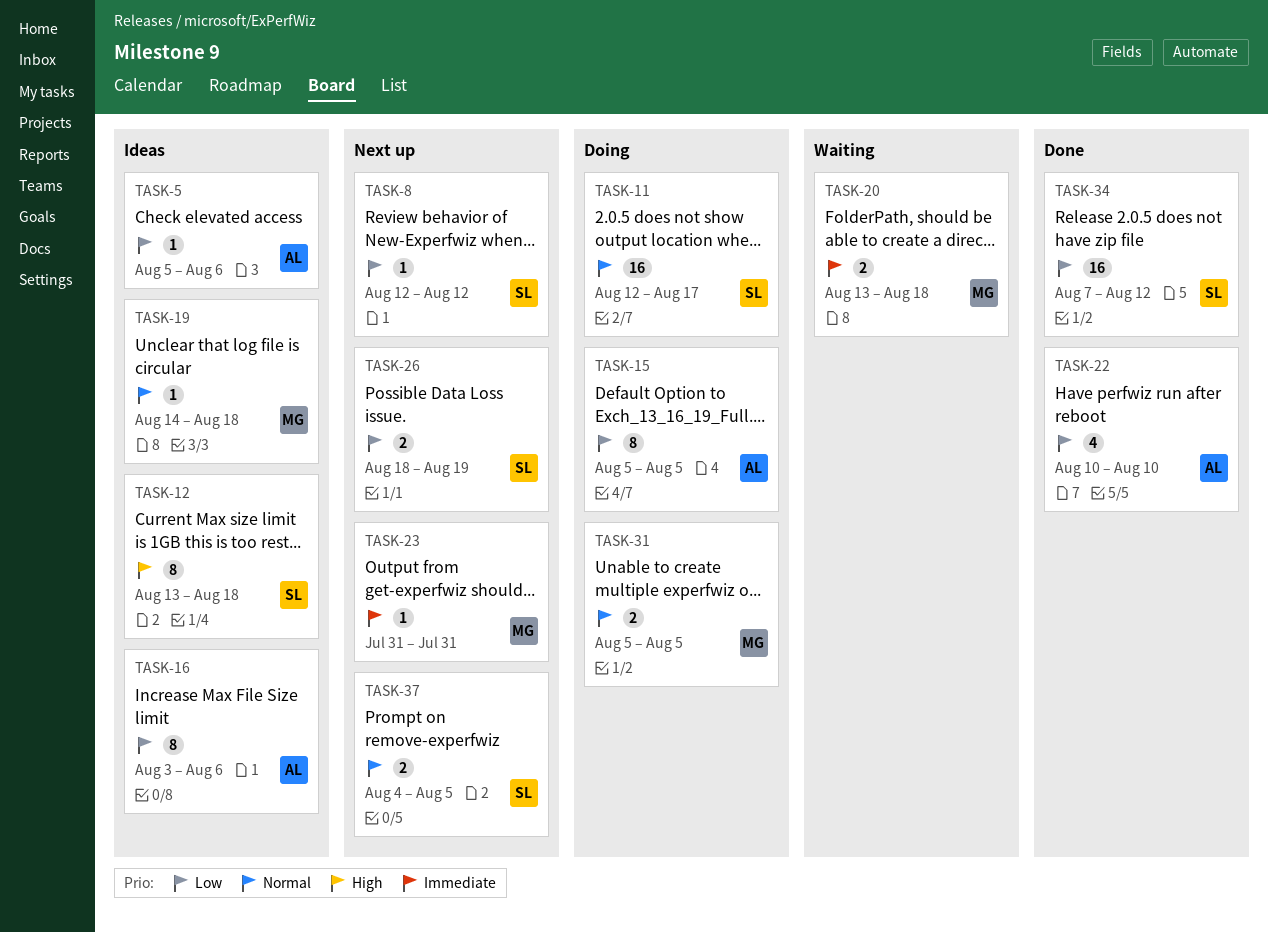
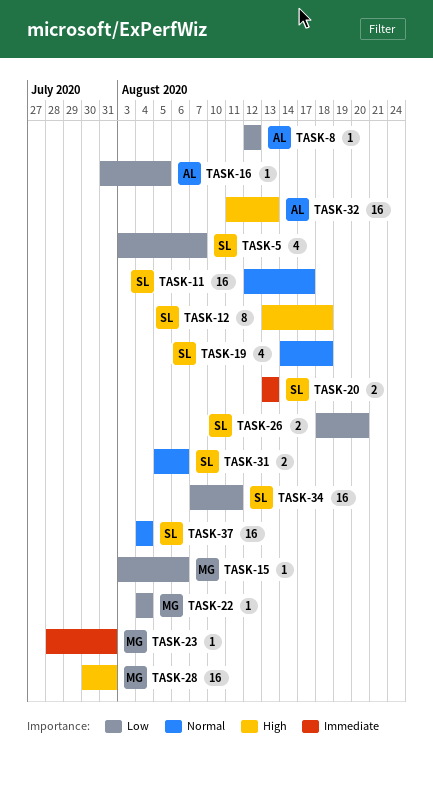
TASK-5, owner: AL -> SL
TASK-5, estimate: 1 -> 4
TASK-5, start: Aug 5 -> Aug 3
TASK-5, due: Aug 6 -> Aug 7
TASK-8, owner: SL -> AL
TASK-15, owner: AL -> MG
TASK-15, estimate: 8 -> 1
TASK-15, start: Aug 5 -> Aug 3
TASK-15, due: Aug 5 -> Aug 6
TASK-16, estimate: 8 -> 1
TASK-16, start: Aug 3 -> Jul 31
TASK-16, due: Aug 6 -> Aug 5
TASK-19, owner: MG -> SL
TASK-19, estimate: 1 -> 4
TASK-20, owner: MG -> SL
TASK-20, due: Aug 18 -> Aug 13
TASK-22, owner: AL -> MG
TASK-22, estimate: 4 -> 1
TASK-22, start: Aug 10 -> Aug 4
TASK-22, due: Aug 10 -> Aug 4
TASK-23, start: Jul 31 -> Jul 28
TASK-26, due: Aug 19 -> Aug 20
TASK-28: none -> present
TASK-31, owner: MG -> SL
TASK-31, due: Aug 5 -> Aug 6
TASK-32: none -> present
TASK-34, due: Aug 12 -> Aug 11
TASK-37, estimate: 2 -> 16
TASK-37, due: Aug 5 -> Aug 4

